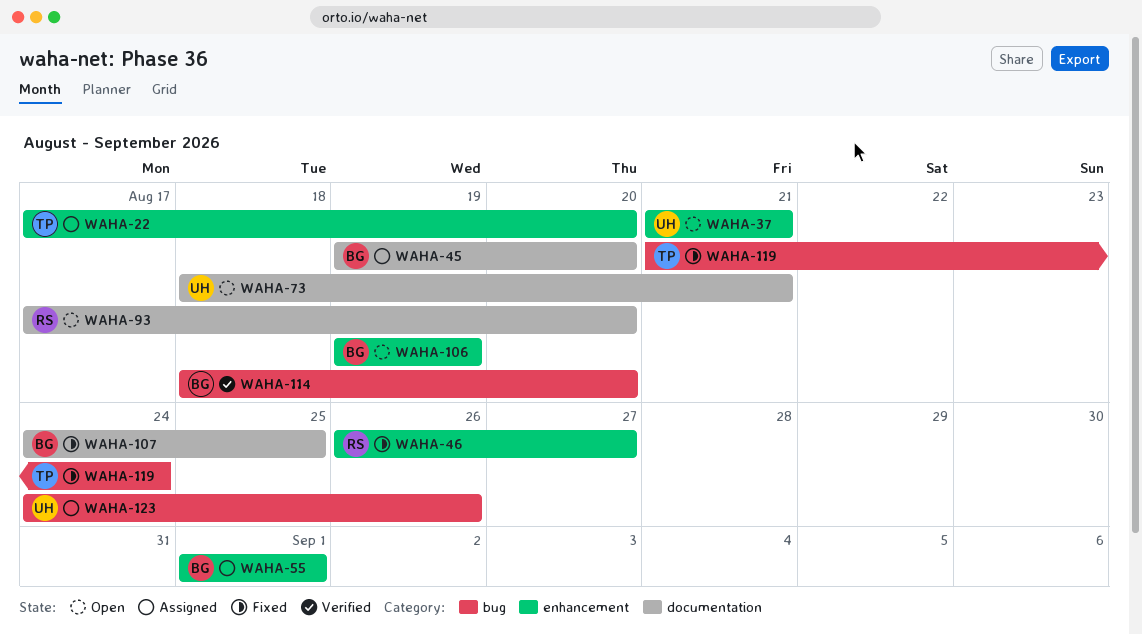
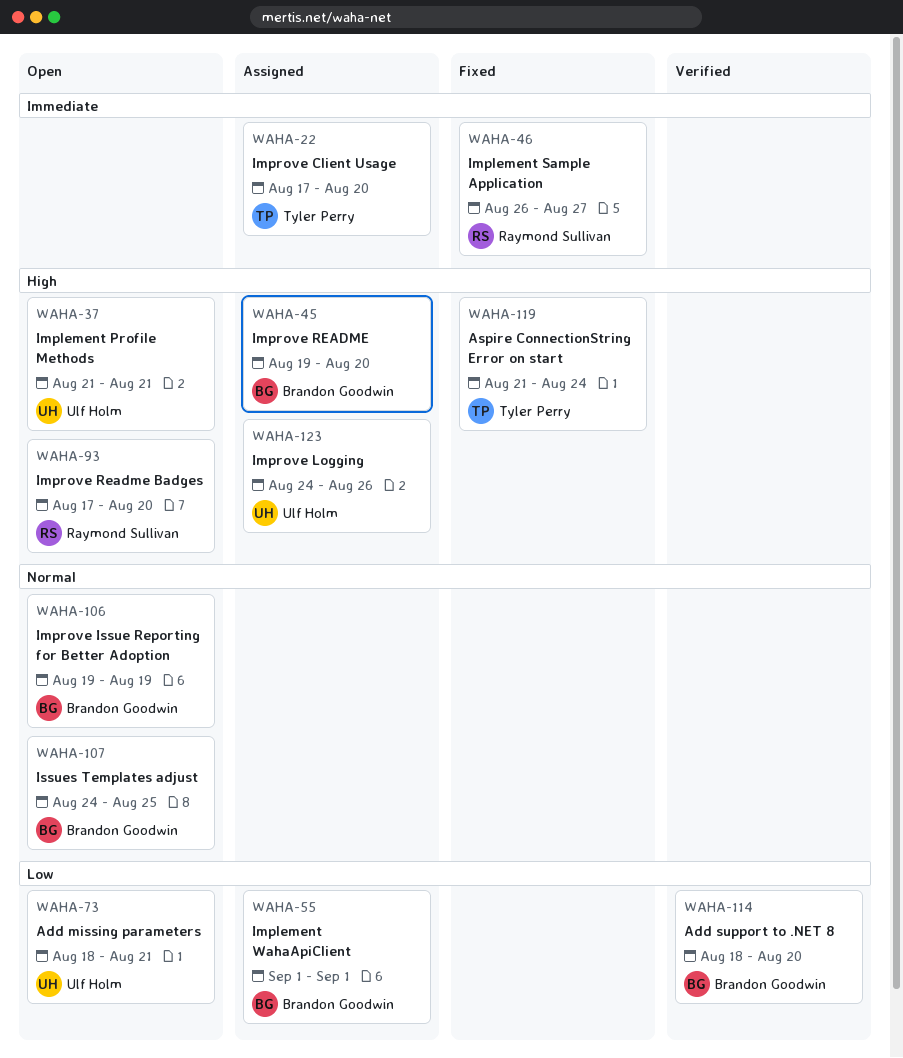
WAHA-107, status: Fixed -> Open

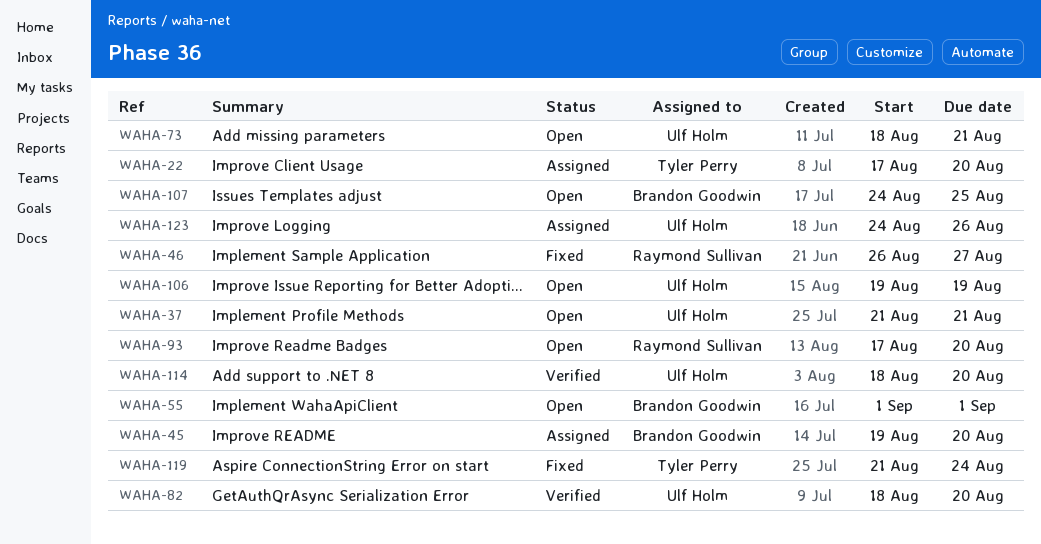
WAHA-55, status: Assigned -> Open
WAHA-82: none -> present
WAHA-106, owner: Brandon Goodwin -> Ulf Holm
WAHA-114, owner: Brandon Goodwin -> Ulf Holm

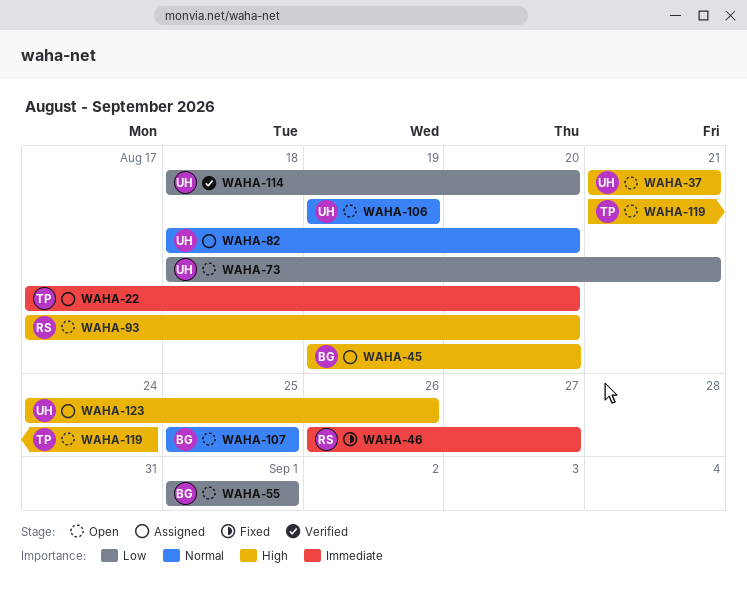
WAHA-82, status: Verified -> Assigned
WAHA-107, start: Aug 24 -> Aug 25
WAHA-119, status: Fixed -> Open

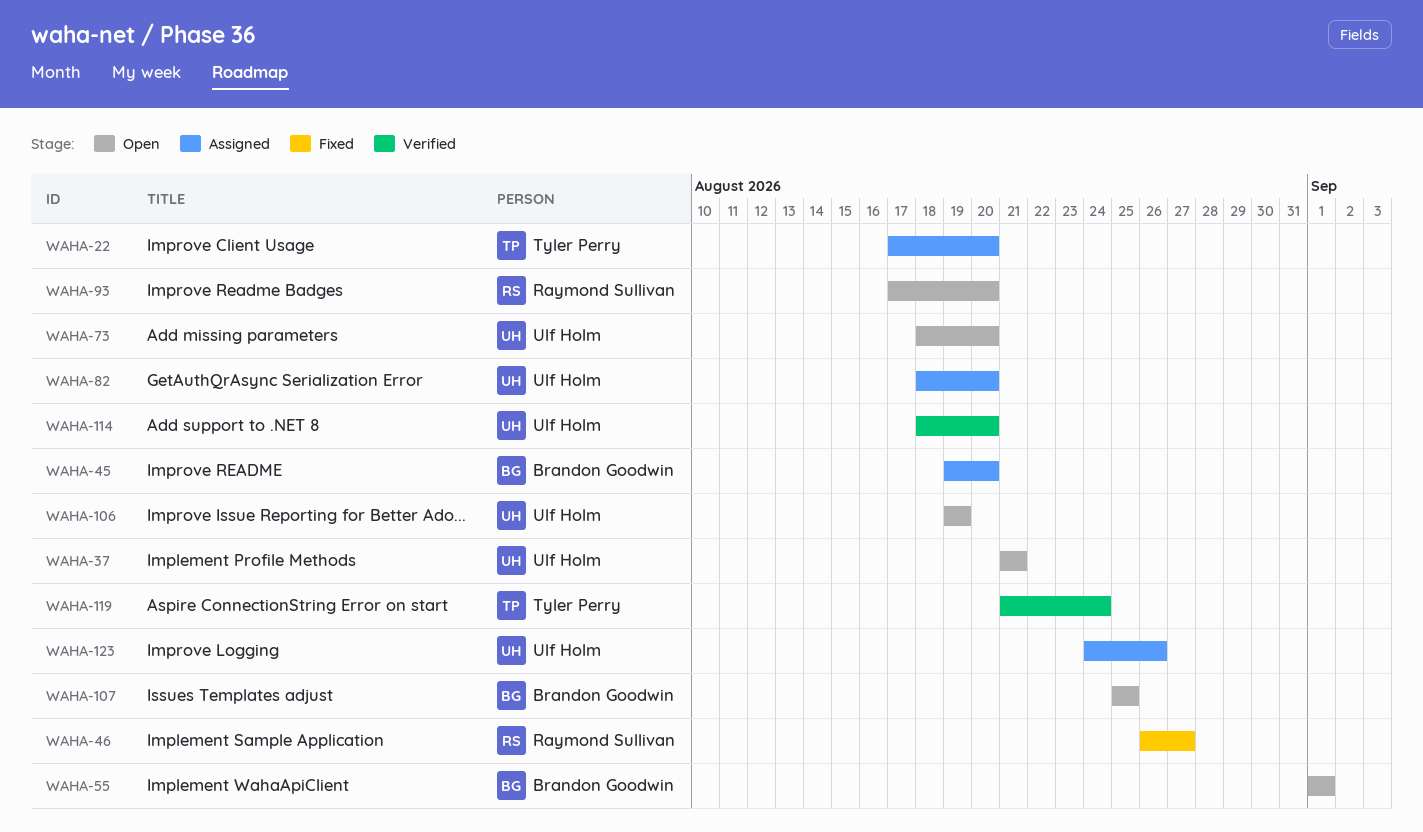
WAHA-73, due: Aug 21 -> Aug 20
WAHA-119, status: Open -> Verified

